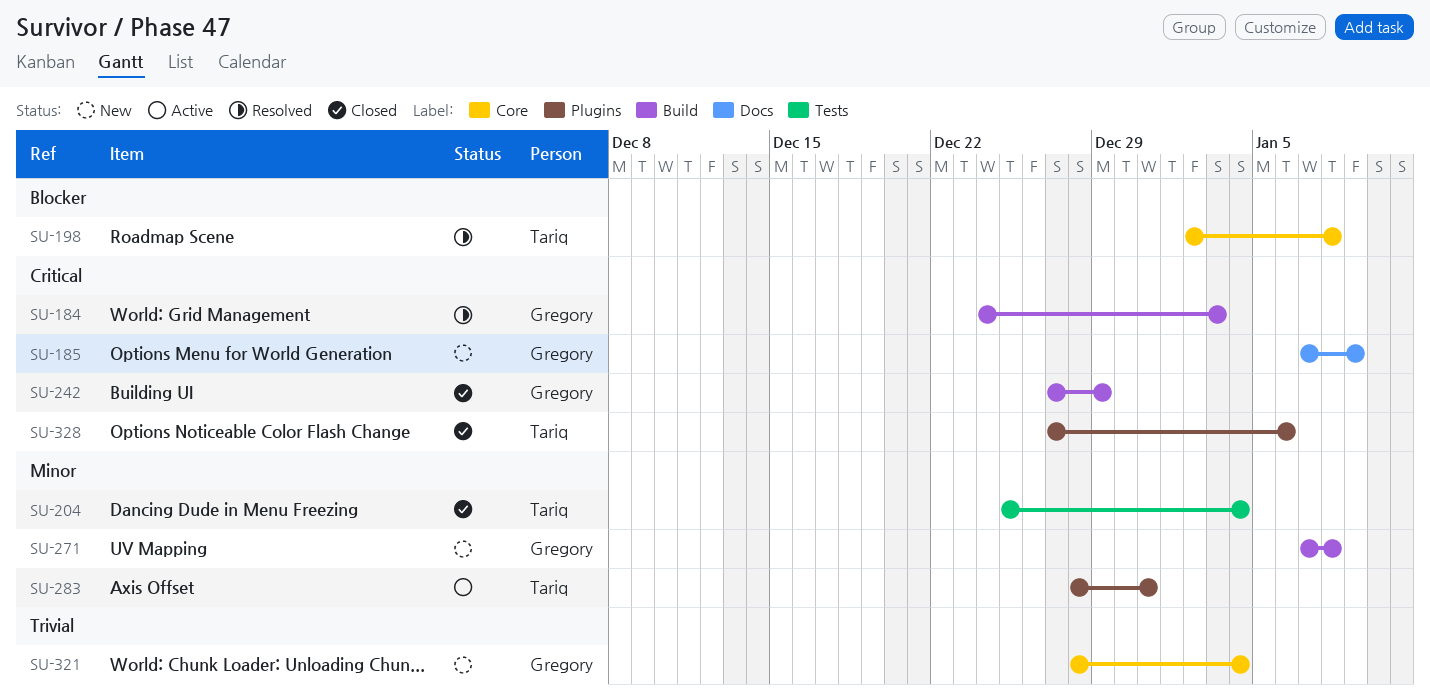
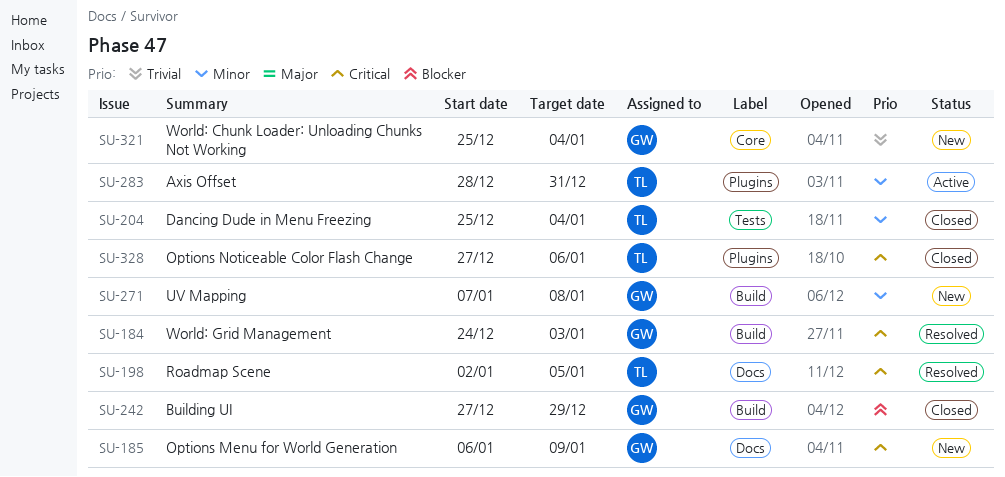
SU-185, start: Jan 7 -> Jan 6
SU-198, priority: Blocker -> Critical
SU-198, label: Core -> Docs
SU-198, due: Jan 8 -> Jan 5
SU-242, priority: Critical -> Blocker
SU-321, start: Dec 28 -> Dec 25

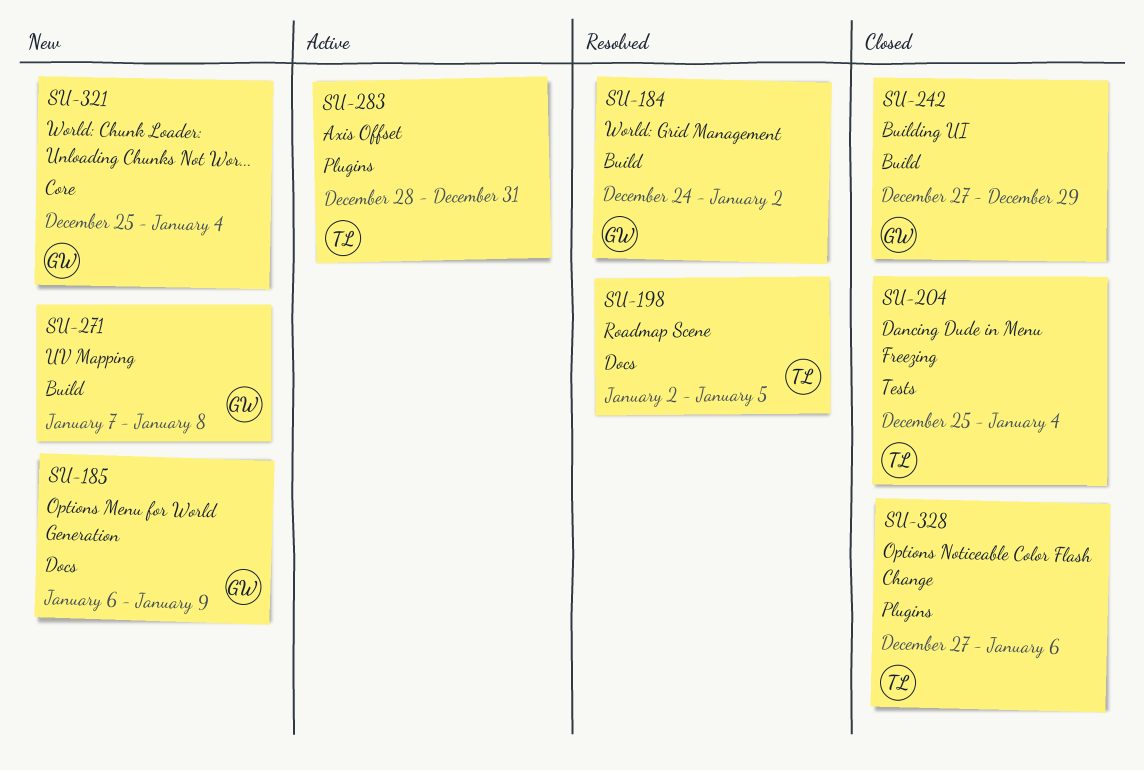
SU-184, due: Jan 3 -> Jan 2

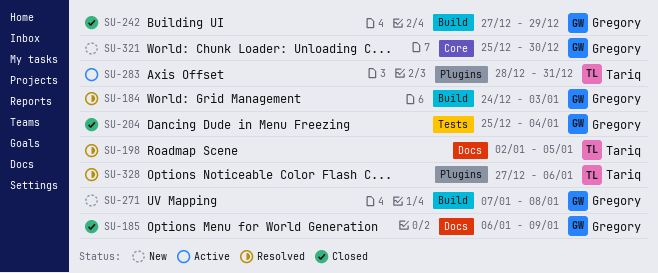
SU-184, due: Jan 2 -> Jan 3
SU-185, status: New -> Closed
SU-204, owner: Tariq -> Gregory
SU-321, due: Jan 4 -> Dec 30
SU-328, status: Closed -> Resolved

